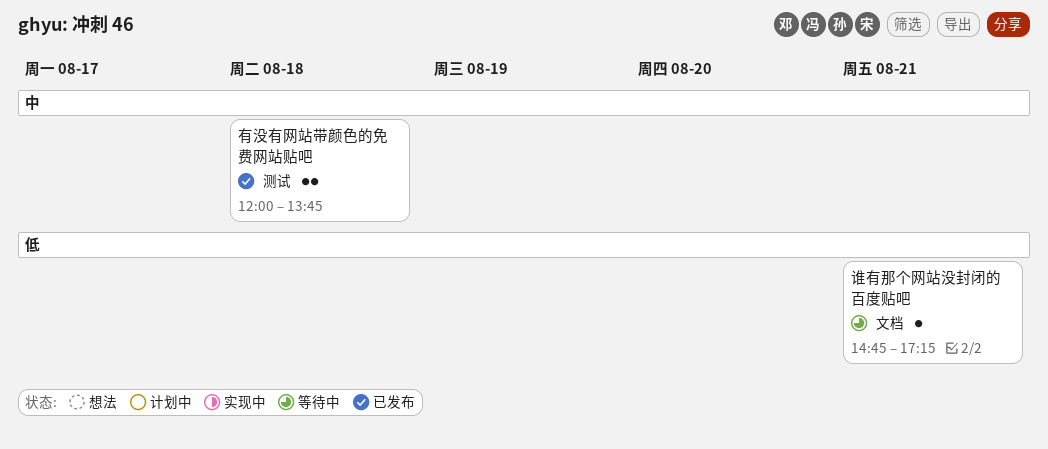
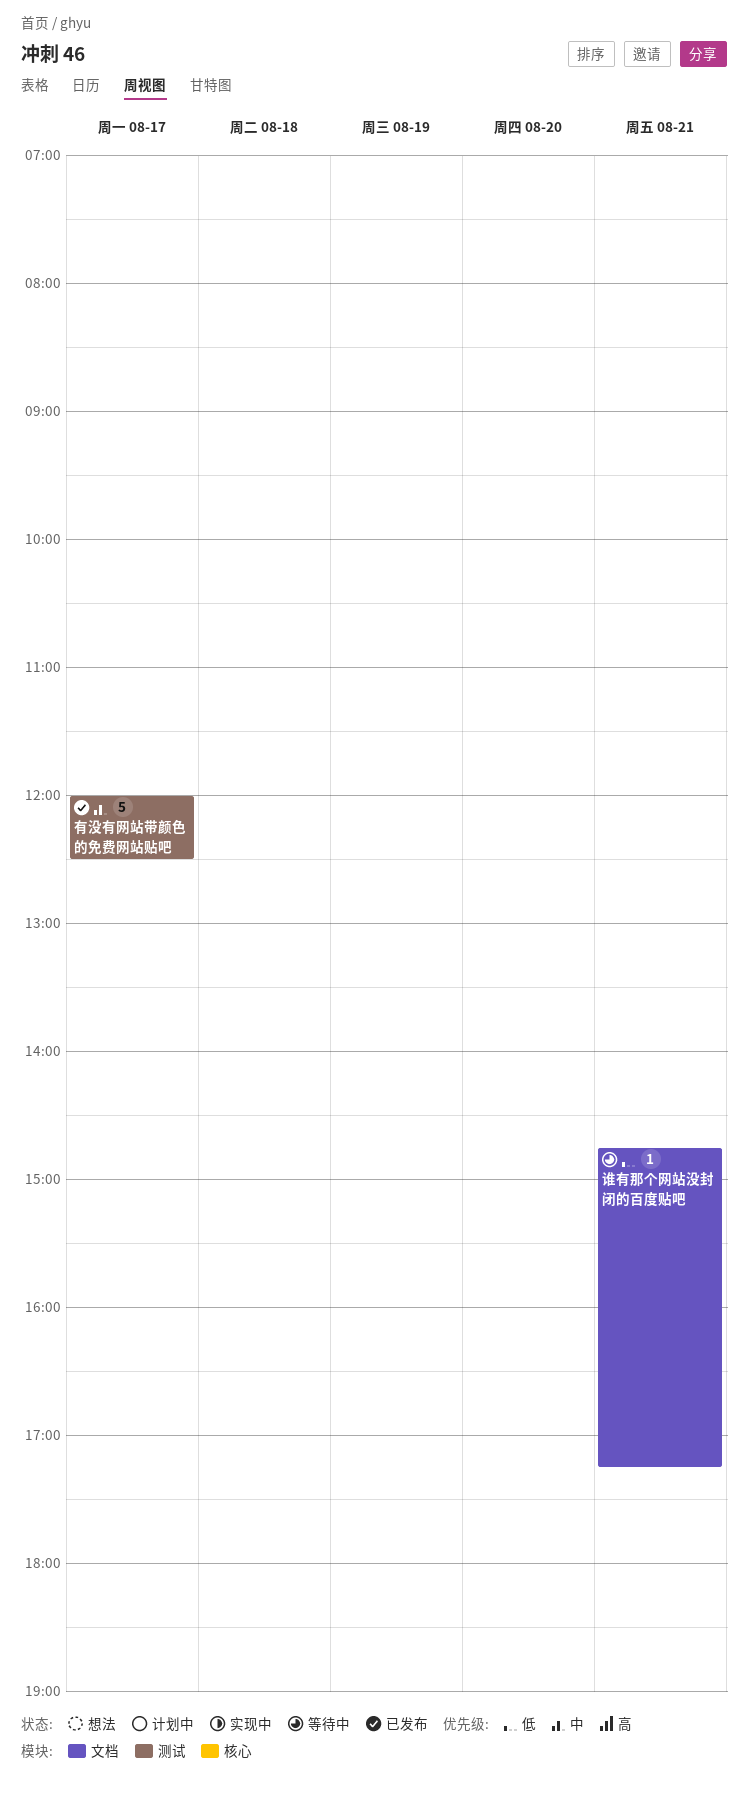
有没有网站带颜色的免费网站贴吧, estimate: 2 -> 5
有没有网站带颜色的免费网站贴吧, day: Aug 18 -> Aug 17
有没有网站带颜色的免费网站贴吧, ends: 13:45 -> 12:30

